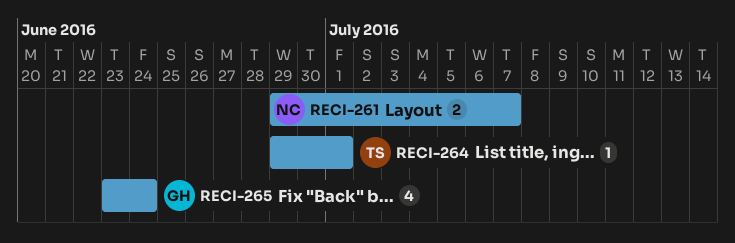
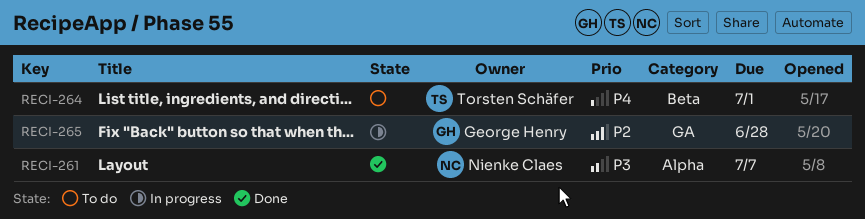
RECI-265, due: Jun 24 -> Jun 28

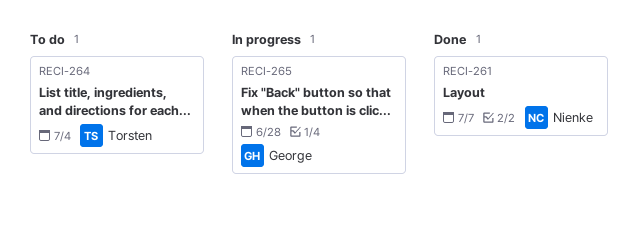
RECI-264, due: Jul 1 -> Jul 4

